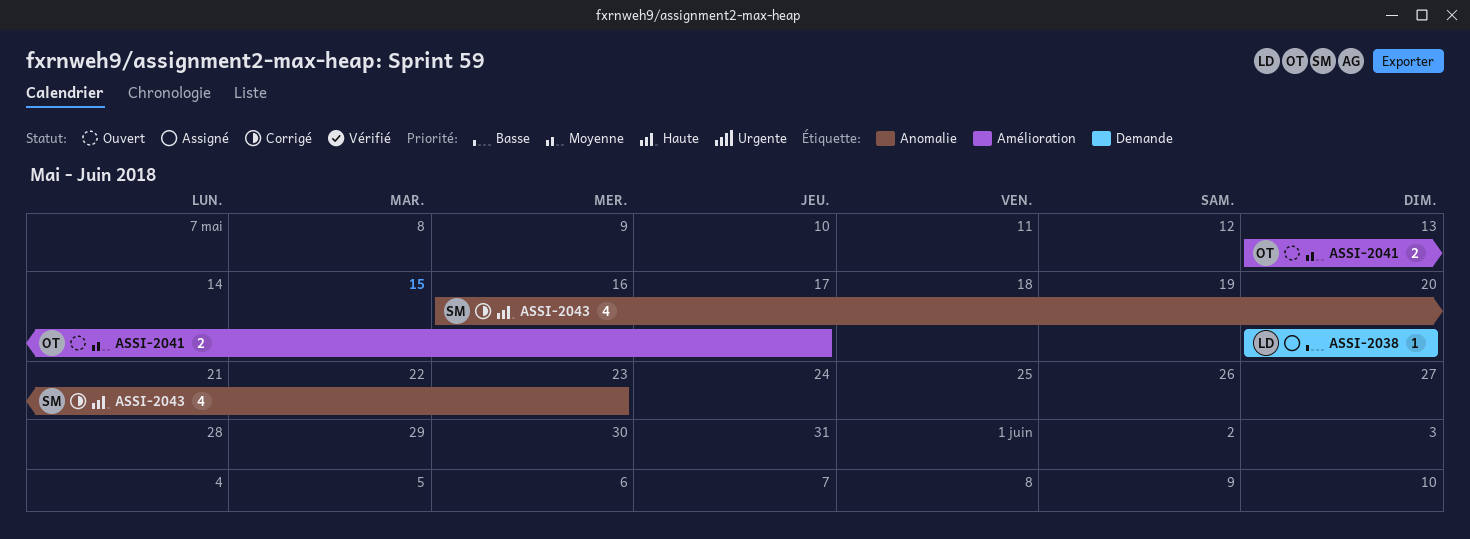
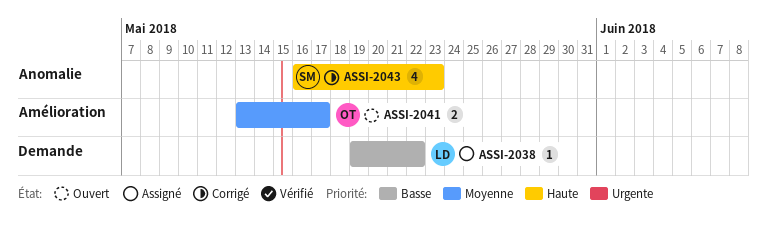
ASSI-2038, start: May 20 -> May 19
ASSI-2038, due: May 20 -> May 22

